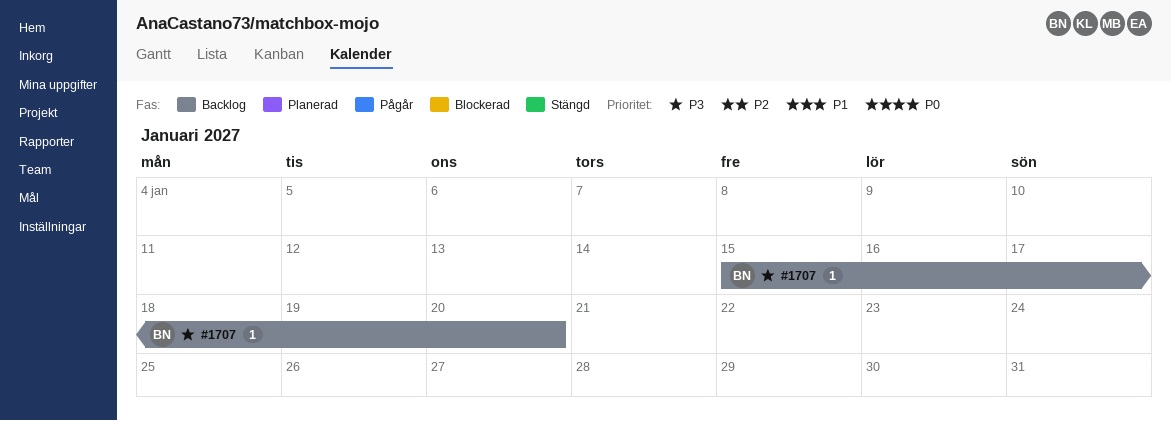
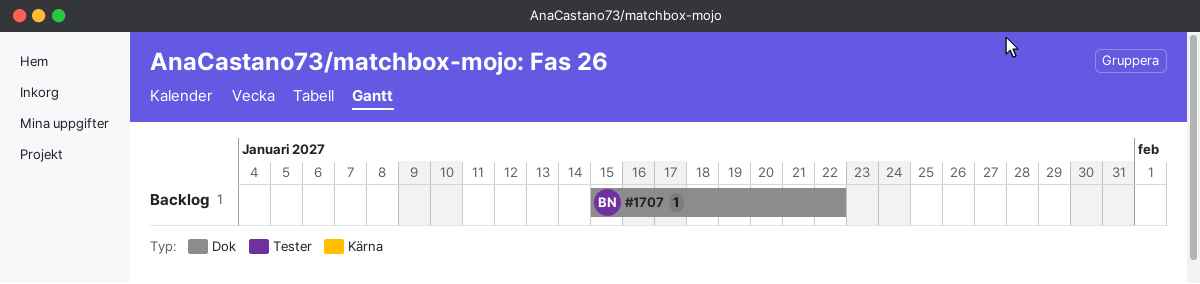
#1707, due: Jan 20 -> Jan 22

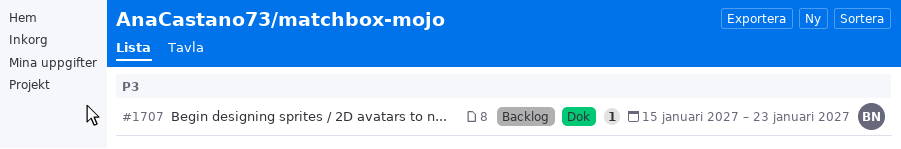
#1707, due: Jan 22 -> Jan 23

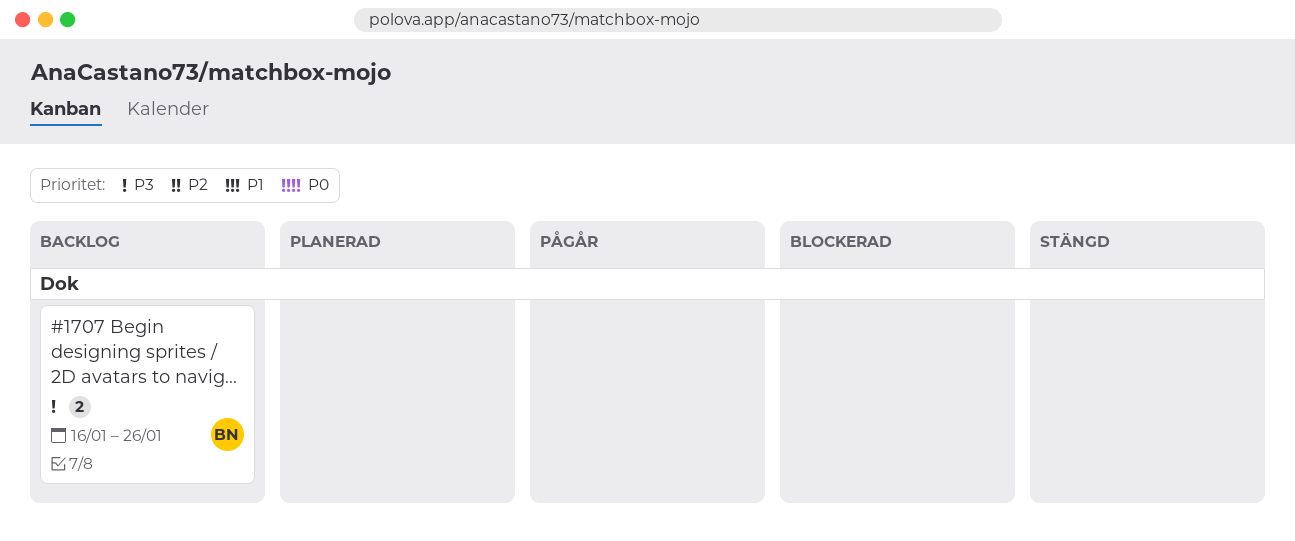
#1707, estimate: 1 -> 2
#1707, start: Jan 15 -> Jan 16
#1707, due: Jan 23 -> Jan 26

